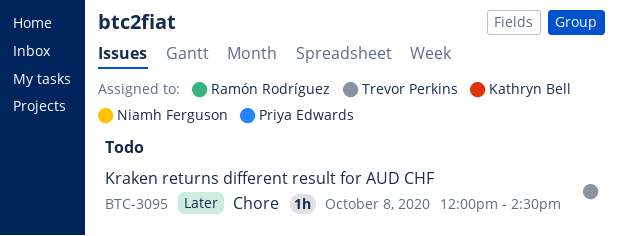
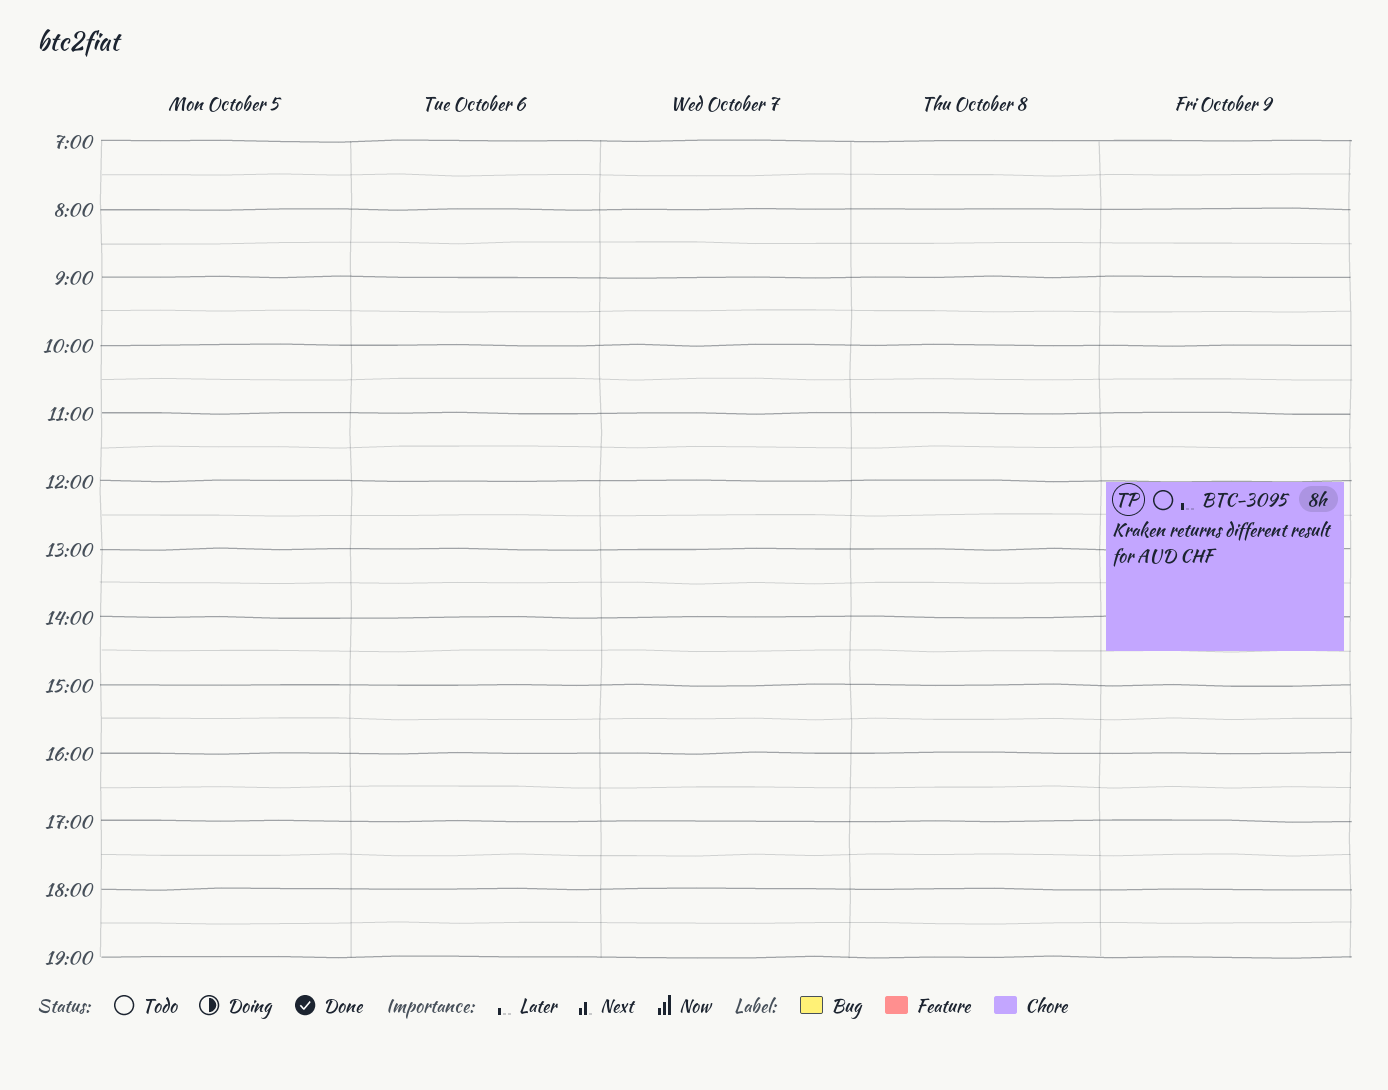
BTC-3095, estimate: 1h -> 8h
BTC-3095, day: Oct 8 -> Oct 9

